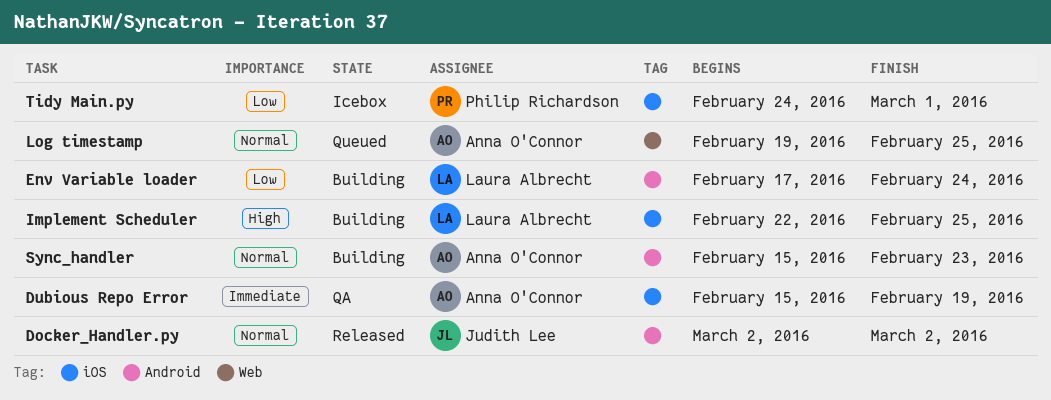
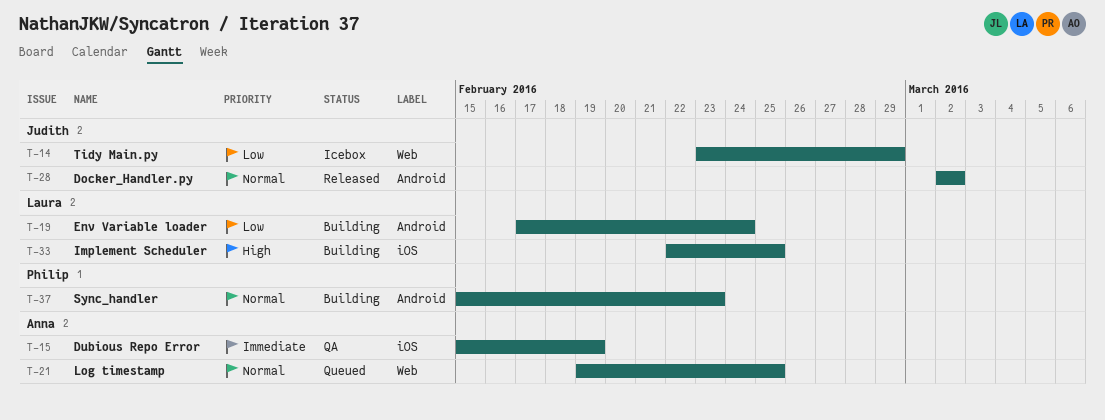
Sync_handler, owner: Anna O'Connor -> Philip Richardson
Tidy Main.py, owner: Philip Richardson -> Judith Lee
Tidy Main.py, label: iOS -> Web
Tidy Main.py, start: Feb 24 -> Feb 23
Tidy Main.py, due: Mar 1 -> Feb 29

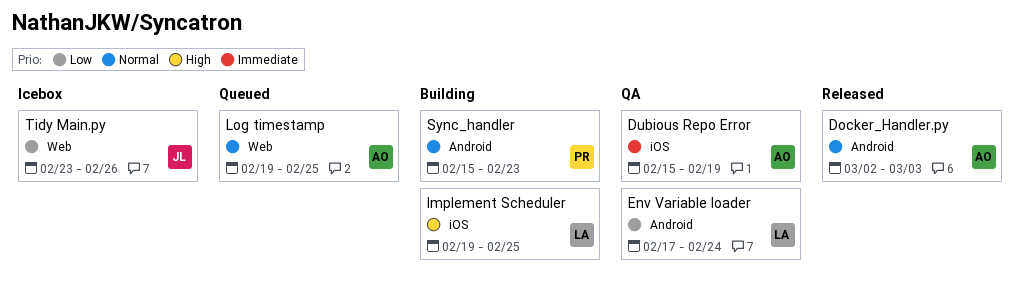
Docker_Handler.py, owner: Judith -> Anna
Docker_Handler.py, due: Mar 2 -> Mar 3
Env Variable loader, status: Building -> QA
Implement Scheduler, start: Feb 22 -> Feb 19
Tidy Main.py, due: Feb 29 -> Feb 26

